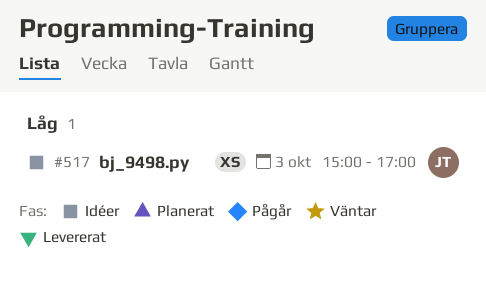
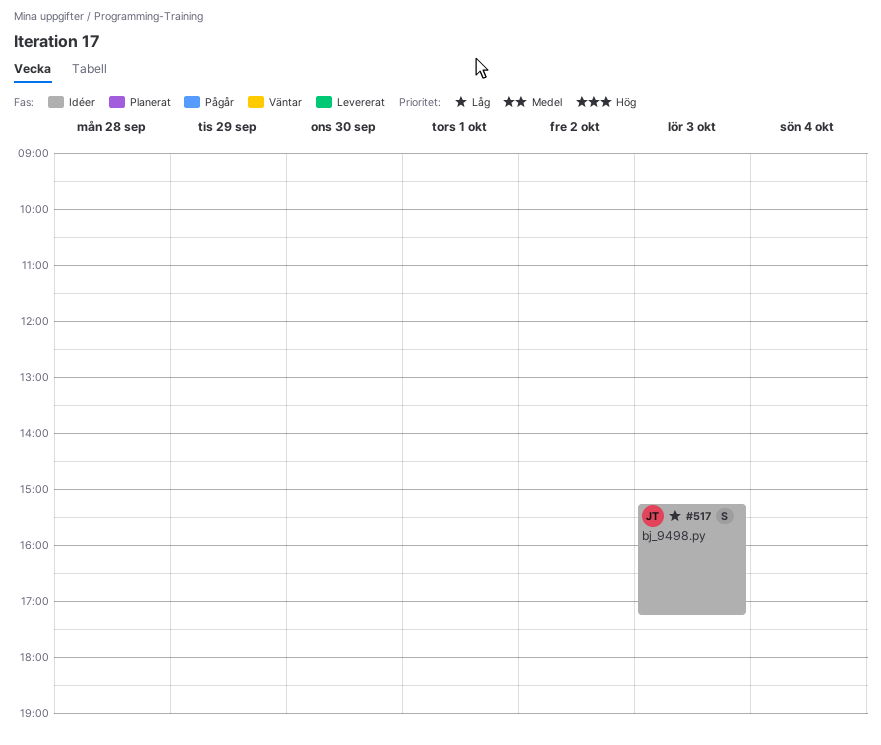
#517, estimate: XS -> S
#517, begins: 15:00 -> 15:15
#517, ends: 17:00 -> 17:15

